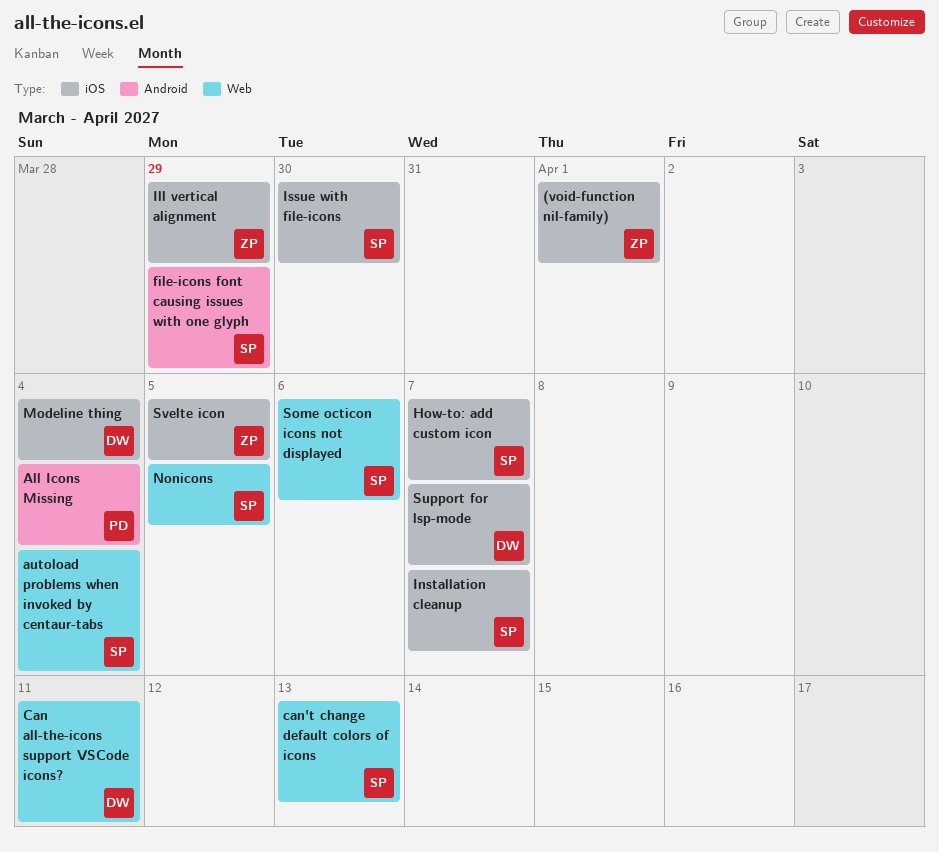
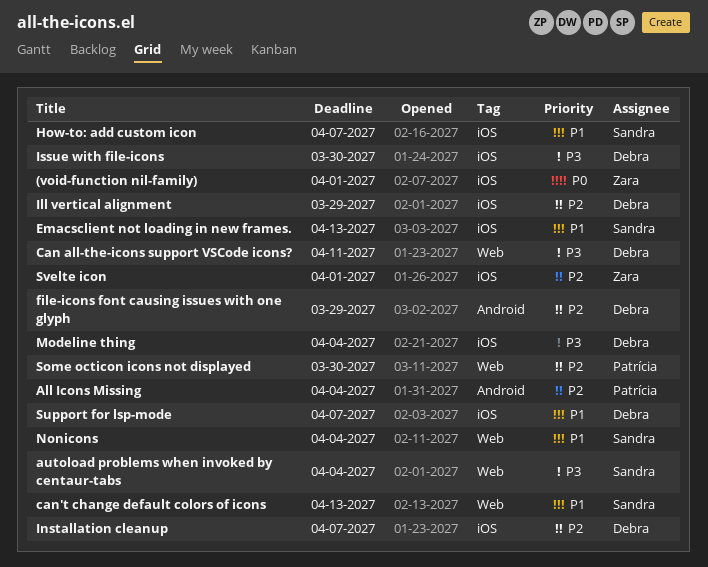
Emacsclient not loading in new frames.: none -> present
file-icons font causing issues with one glyph, owner: Sandra -> Debra
Ill vertical alignment, owner: Zara -> Debra
Installation cleanup, owner: Sandra -> Debra
Issue with file-icons, owner: Sandra -> Debra
Nonicons, due: Apr 5 -> Apr 4
Some octicon icons not displayed, owner: Sandra -> Patrícia
Some octicon icons not displayed, due: Apr 6 -> Mar 30
Svelte icon, due: Apr 5 -> Apr 1

